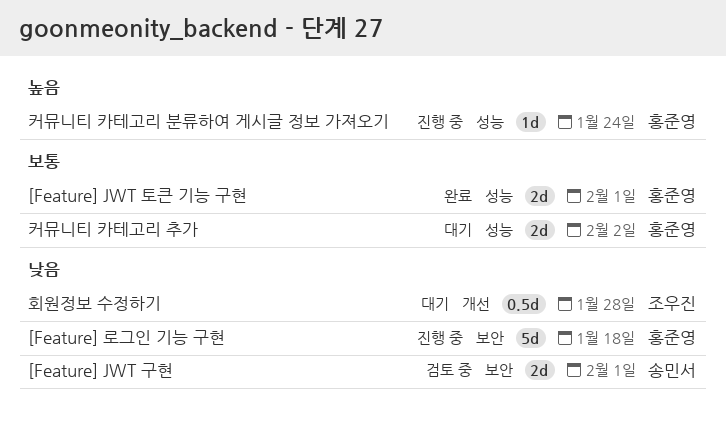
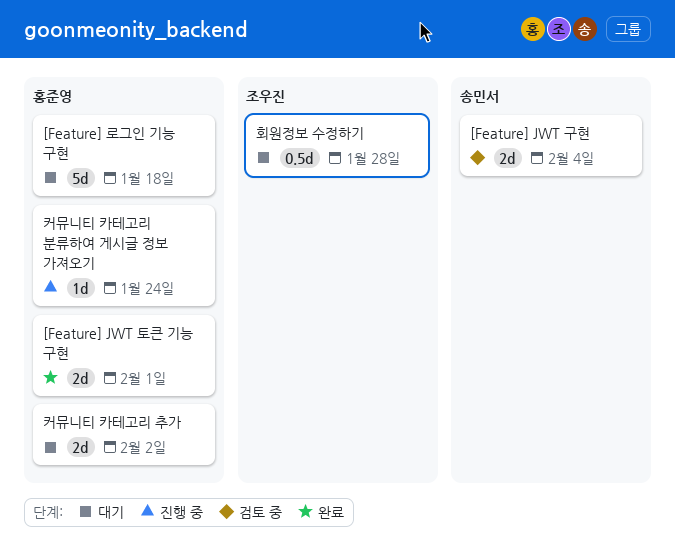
[Feature] JWT 구현, due: Feb 1 -> Feb 4
[Feature] 로그인 기능 구현, status: 진행 중 -> 대기

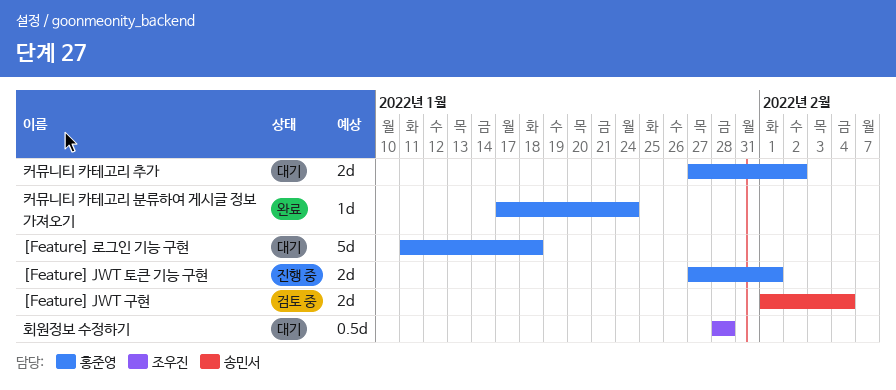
[Feature] JWT 토큰 기능 구현, status: 완료 -> 진행 중
커뮤니티 카테고리 분류하여 게시글 정보 가져오기, status: 진행 중 -> 완료

